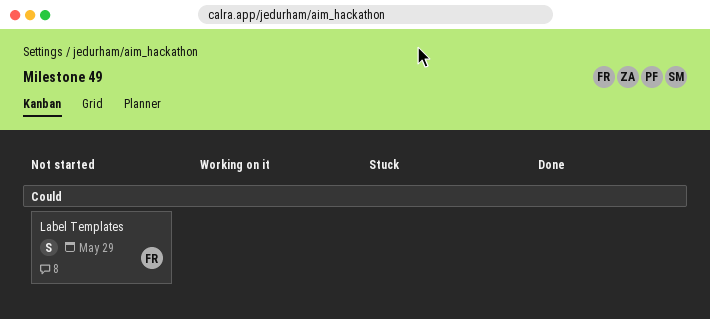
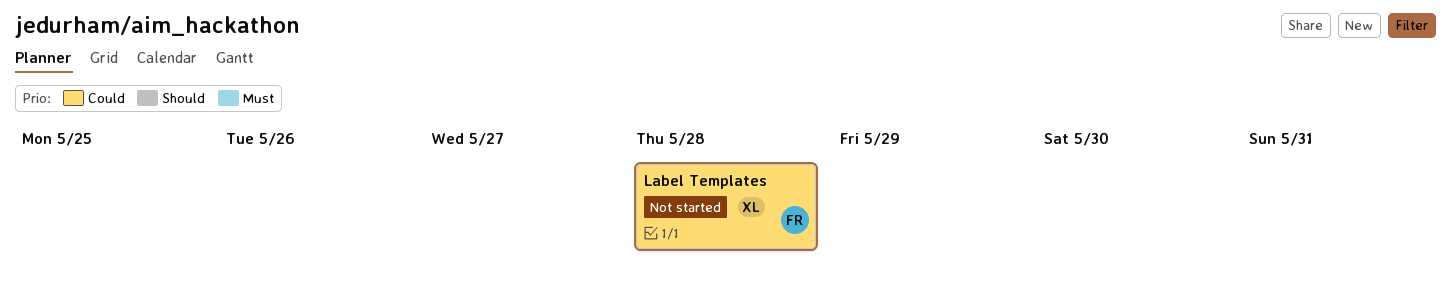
Label Templates, estimate: S -> XL
Label Templates, due: May 29 -> May 28

